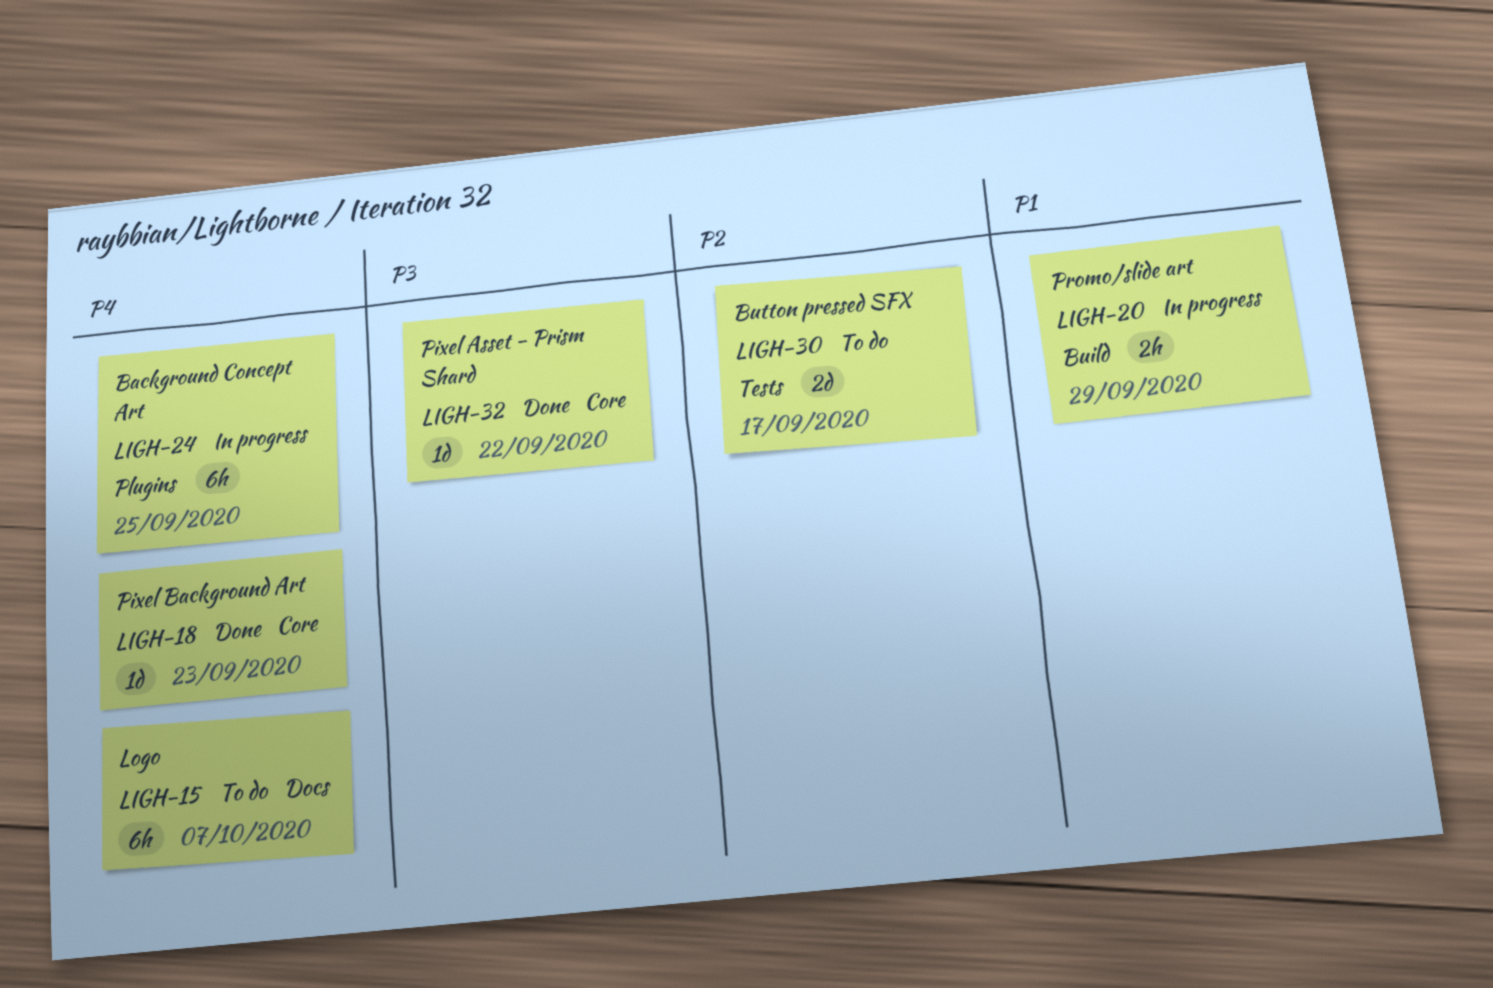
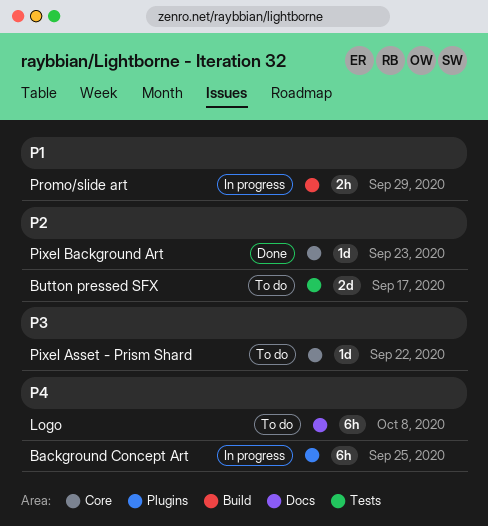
Logo, due: Oct 7 -> Oct 8
Pixel Asset - Prism Shard, status: Done -> To do
Pixel Background Art, priority: P4 -> P2

